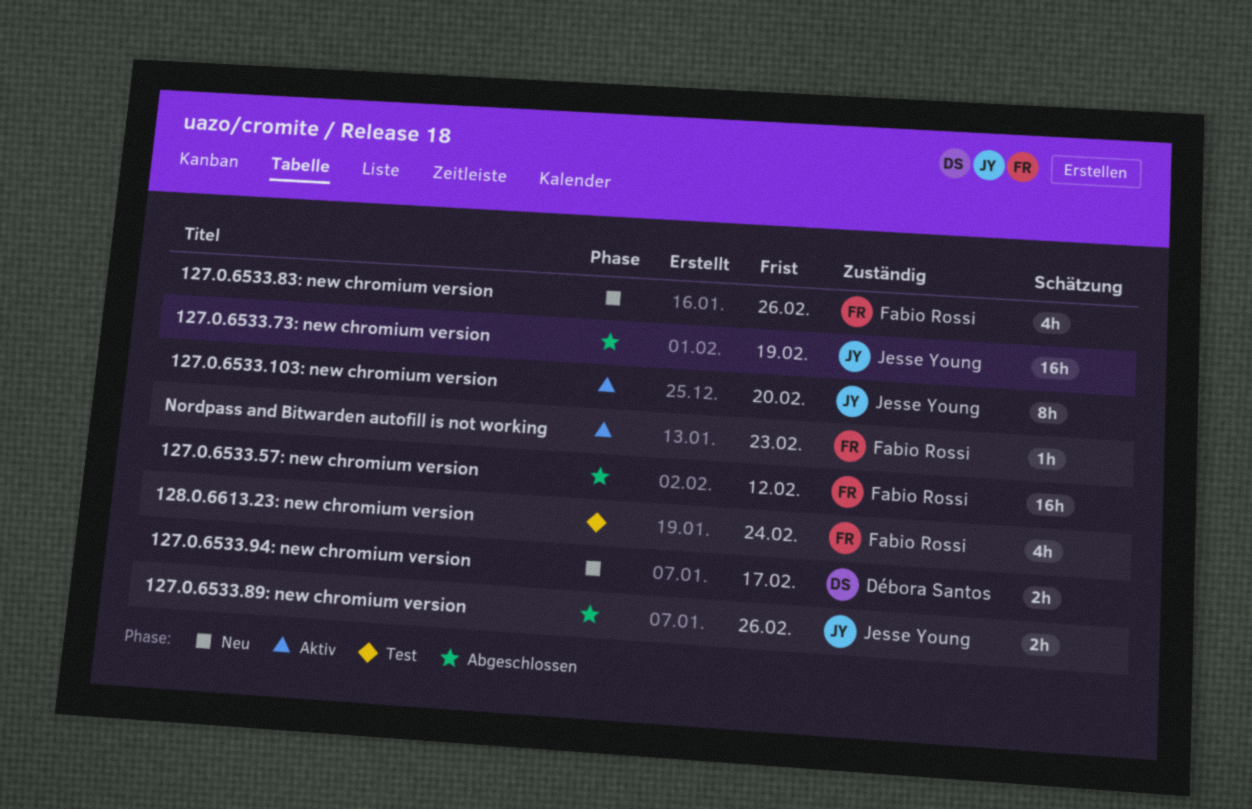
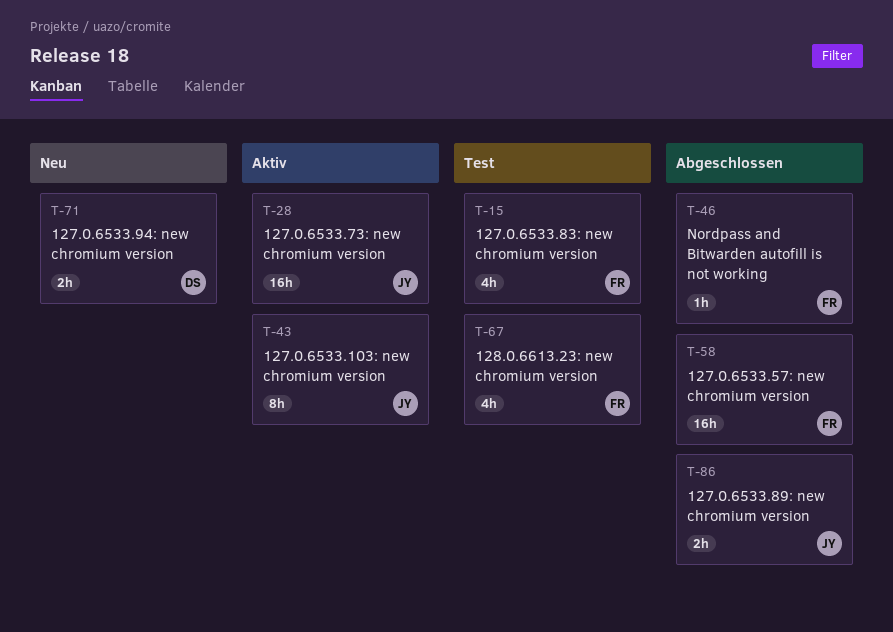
127.0.6533.73: new chromium version, status: Abgeschlossen -> Aktiv
127.0.6533.83: new chromium version, status: Neu -> Test
Nordpass and Bitwarden autofill is not working, status: Aktiv -> Abgeschlossen

